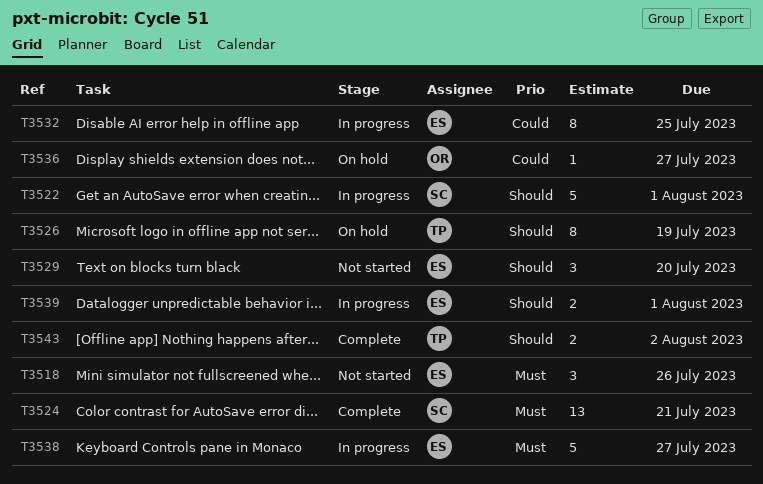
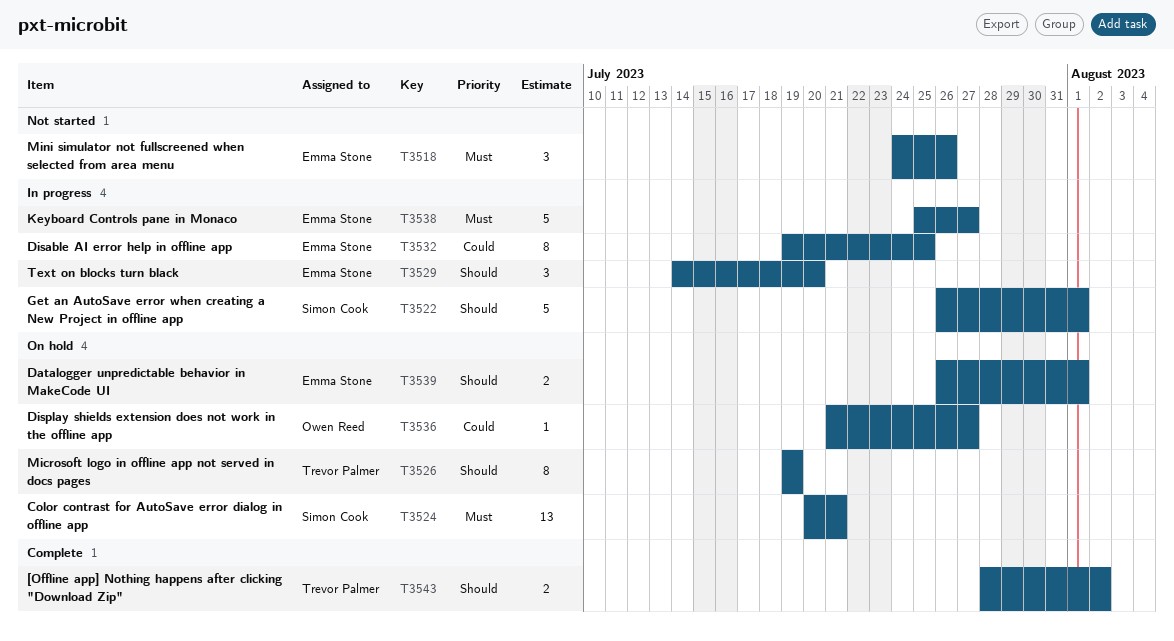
T3524, status: Complete -> On hold
T3529, status: Not started -> In progress
T3539, status: In progress -> On hold

